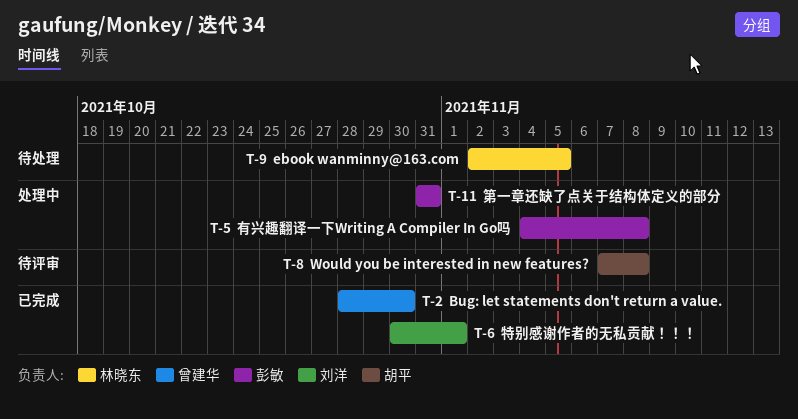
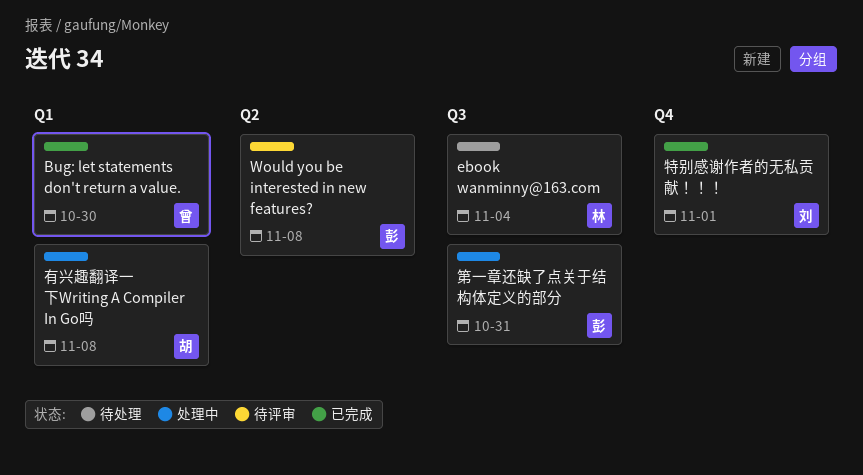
ebook wanminny@163.com, due: Nov 5 -> Nov 4
Would you be interested in new features?, owner: 胡平 -> 彭敏
有兴趣翻译一下Writing A Compiler In Go吗, owner: 彭敏 -> 胡平

